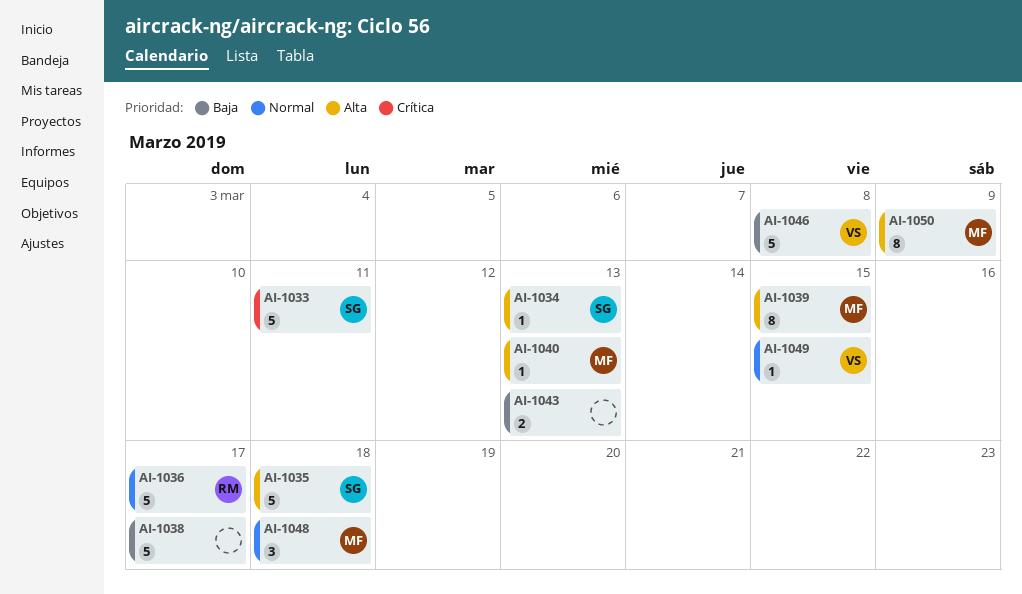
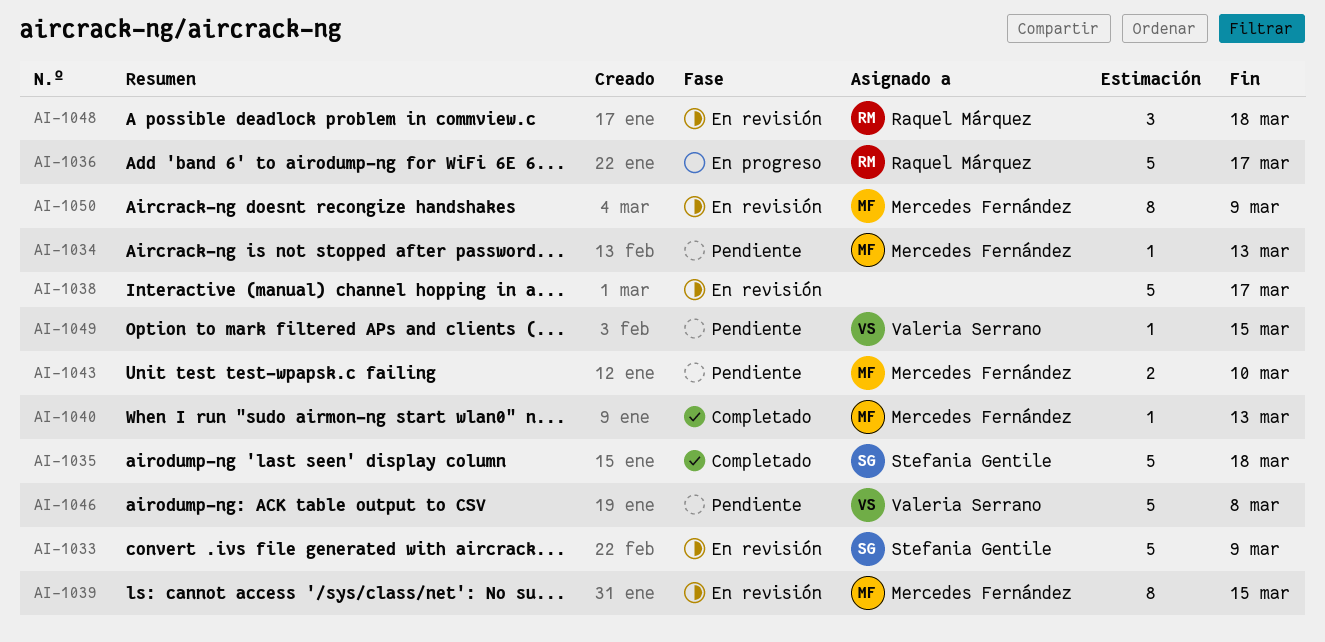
AI-1033, due: Mar 11 -> Mar 9
AI-1034, owner: Stefania Gentile -> Mercedes Fernández
AI-1043, owner: none -> Mercedes Fernández
AI-1043, due: Mar 13 -> Mar 10
AI-1048, owner: Mercedes Fernández -> Raquel Márquez

